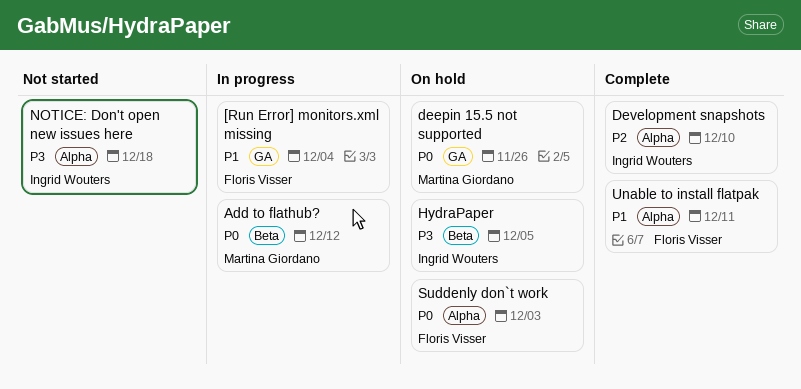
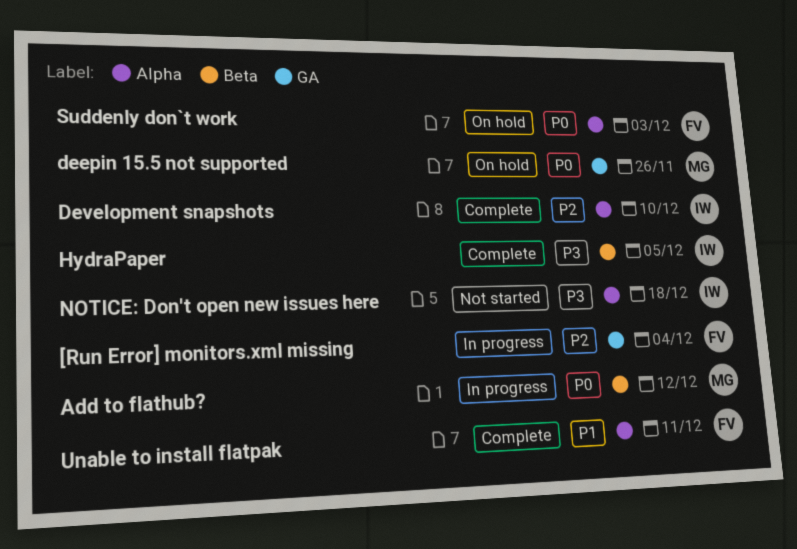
[Run Error] monitors.xml missing, priority: P1 -> P2
HydraPaper, status: On hold -> Complete

